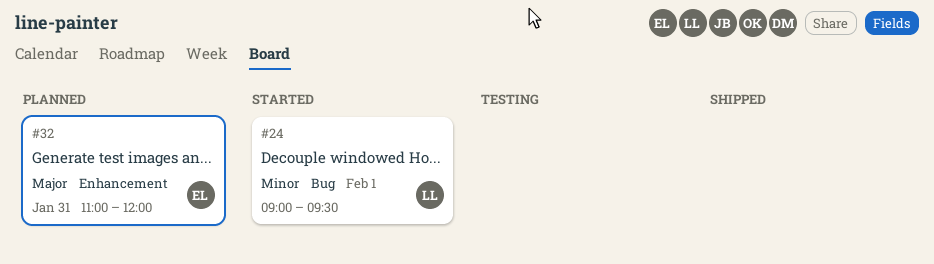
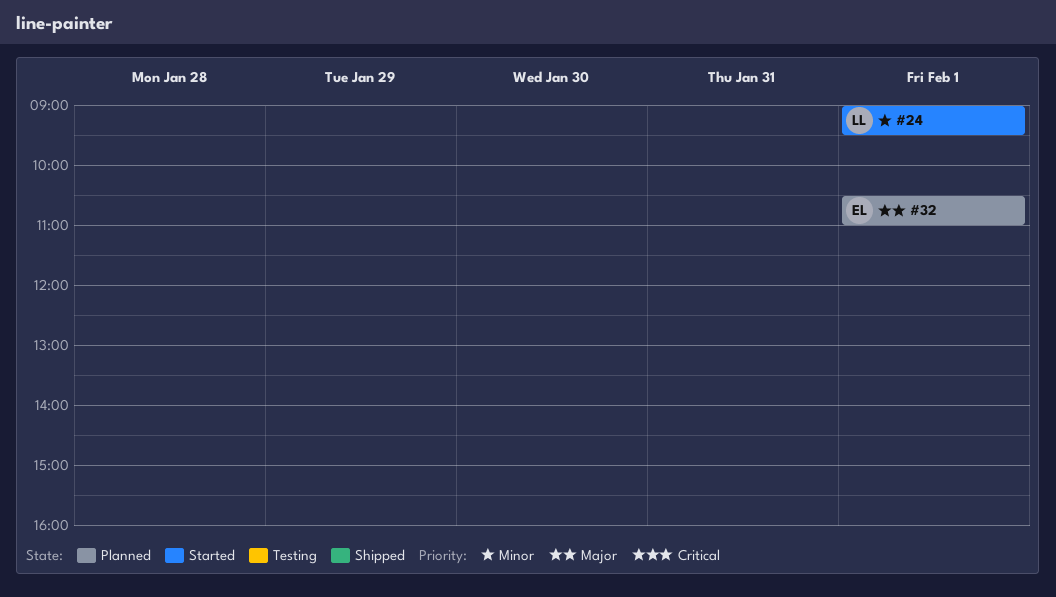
#32, day: Jan 31 -> Feb 1
#32, begins: 11:00 -> 10:30
#32, ends: 12:00 -> 11:00

